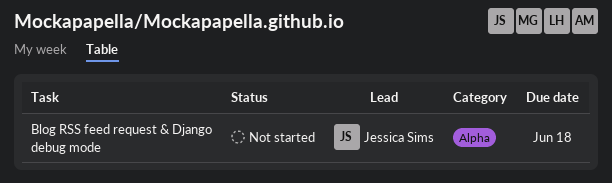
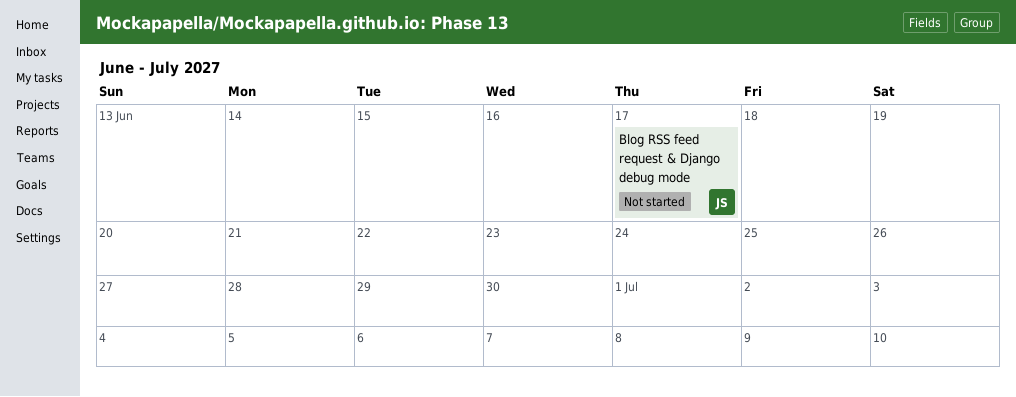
Blog RSS feed request & Django debug mode, due: Jun 18 -> Jun 17

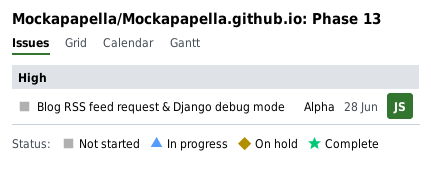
Blog RSS feed request & Django debug mode, due: Jun 17 -> Jun 28

